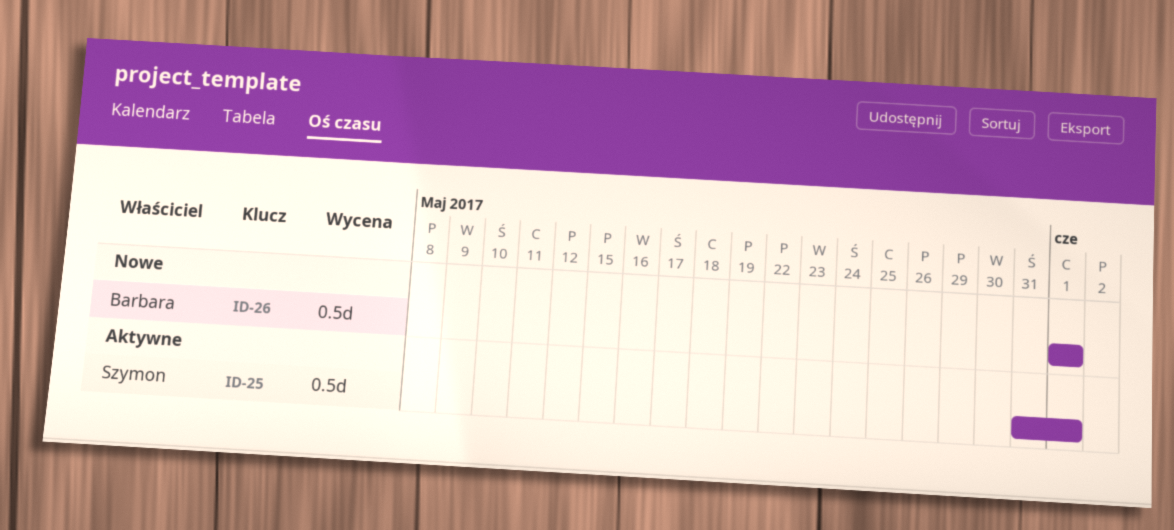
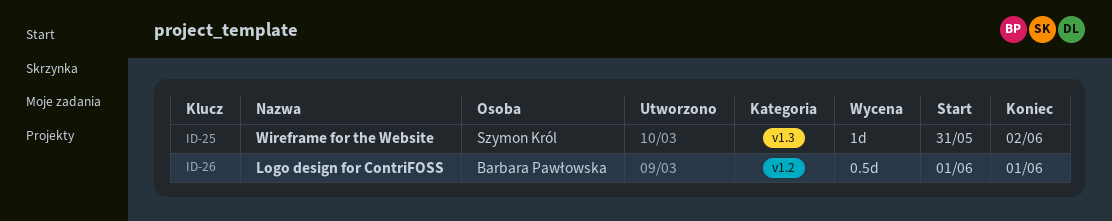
ID-25, estimate: 0.5d -> 1d
ID-25, due: Jun 1 -> Jun 2

